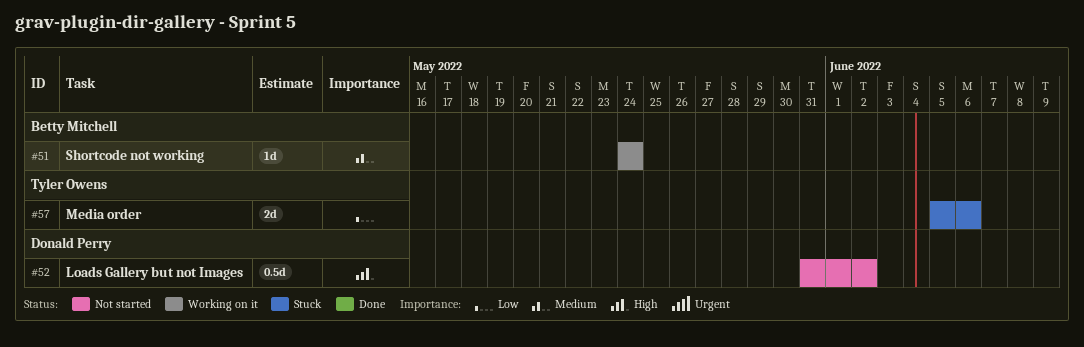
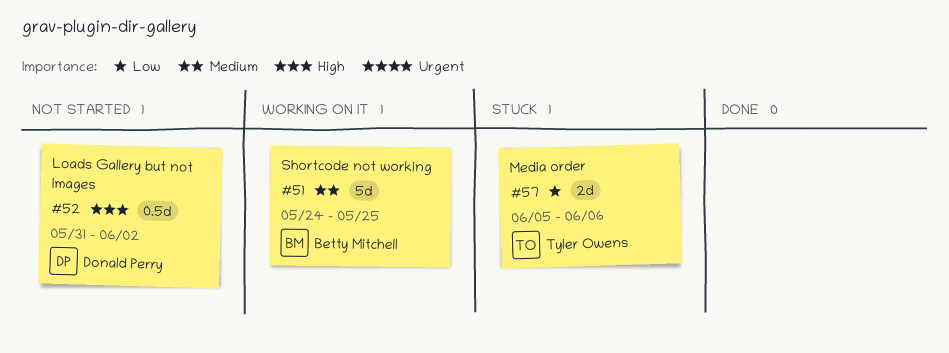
#51, estimate: 1d -> 5d
#51, due: May 24 -> May 25

